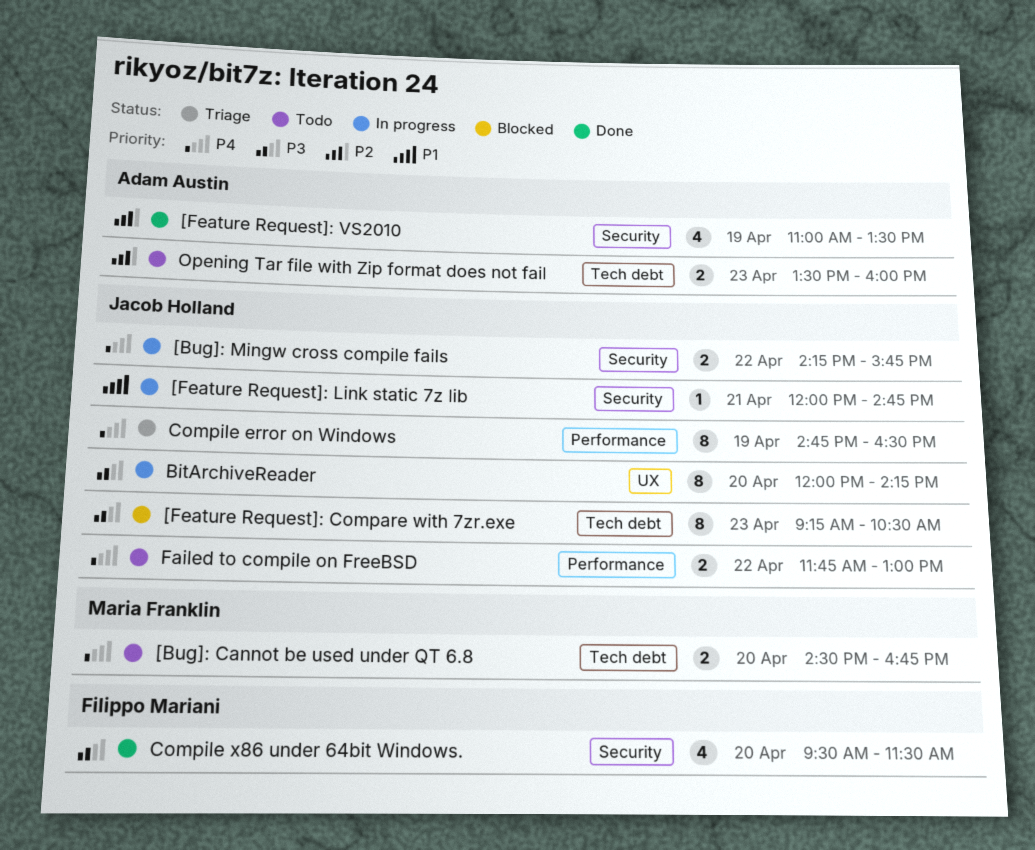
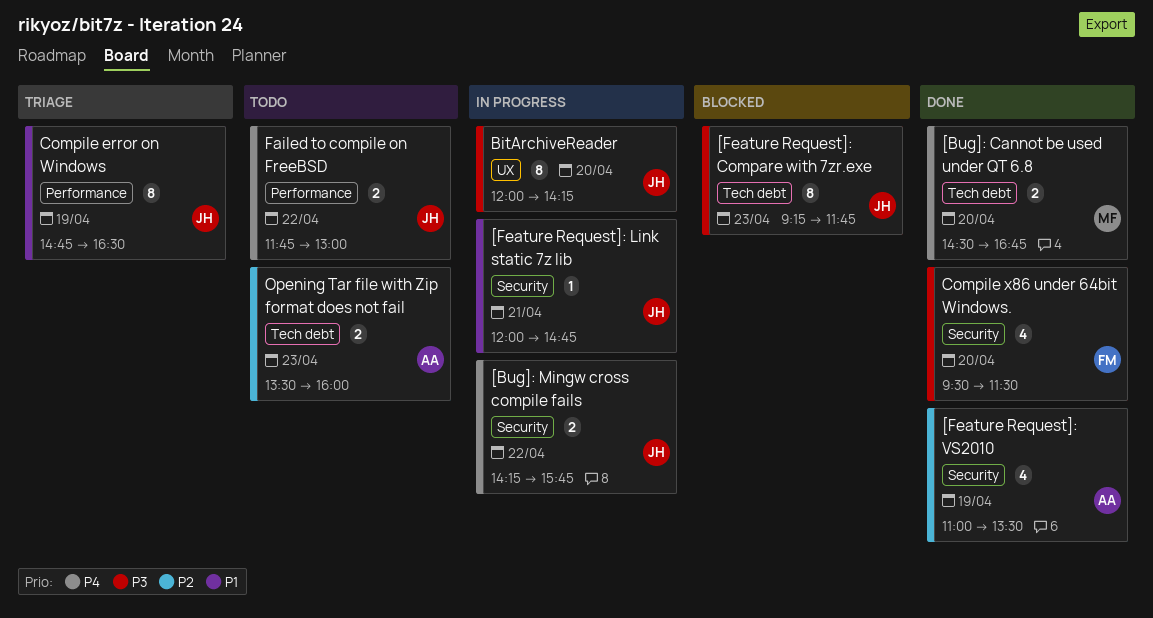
[Bug]: Cannot be used under QT 6.8, status: Todo -> Done
[Feature Request]: Compare with 7zr.exe, ends: 10:30 -> 11:45
Compile error on Windows, priority: P4 -> P1

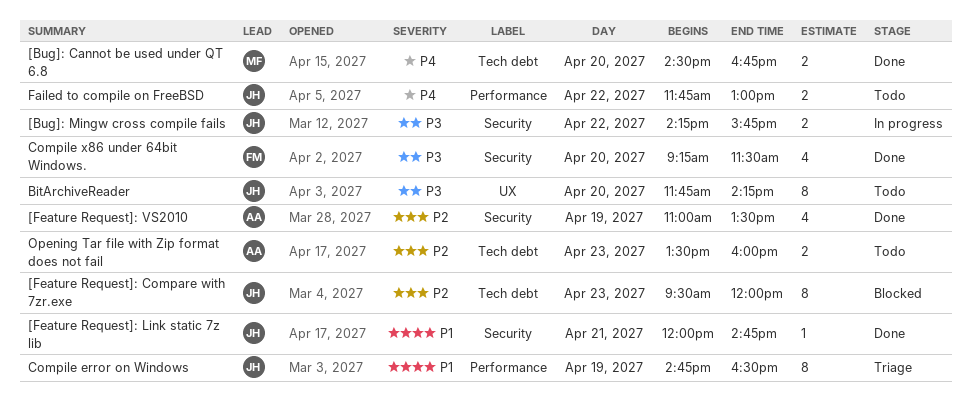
[Bug]: Mingw cross compile fails, priority: P4 -> P3
[Feature Request]: Compare with 7zr.exe, priority: P3 -> P2
[Feature Request]: Compare with 7zr.exe, begins: 09:15 -> 09:30
[Feature Request]: Compare with 7zr.exe, ends: 11:45 -> 12:00
[Feature Request]: Link static 7z lib, status: In progress -> Done
BitArchiveReader, status: In progress -> Todo
BitArchiveReader, begins: 12:00 -> 11:45
Compile x86 under 64bit Windows., begins: 09:30 -> 09:15

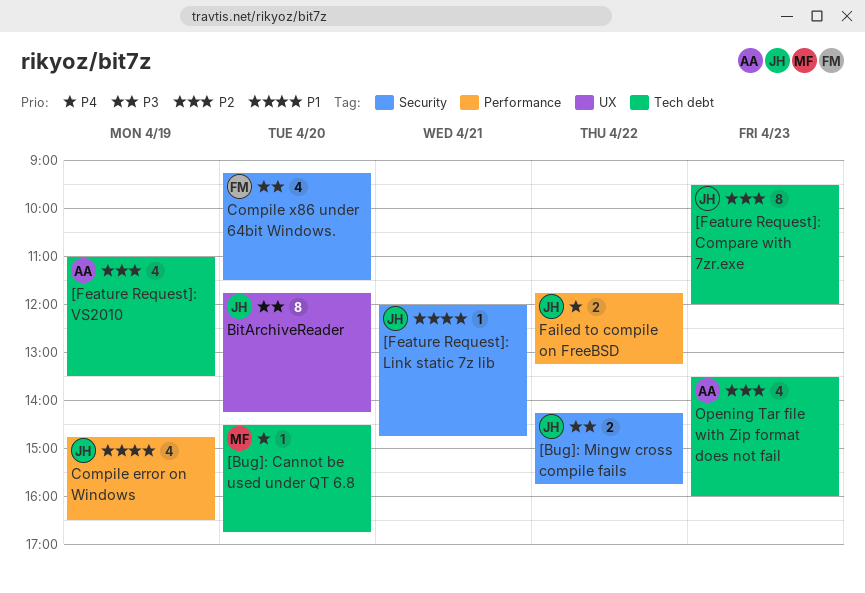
[Bug]: Cannot be used under QT 6.8, estimate: 2 -> 1
[Feature Request]: VS2010, label: Security -> Tech debt
Compile error on Windows, estimate: 8 -> 4
Failed to compile on FreeBSD, ends: 13:00 -> 13:15
Opening Tar file with Zip format does not fail, estimate: 2 -> 4

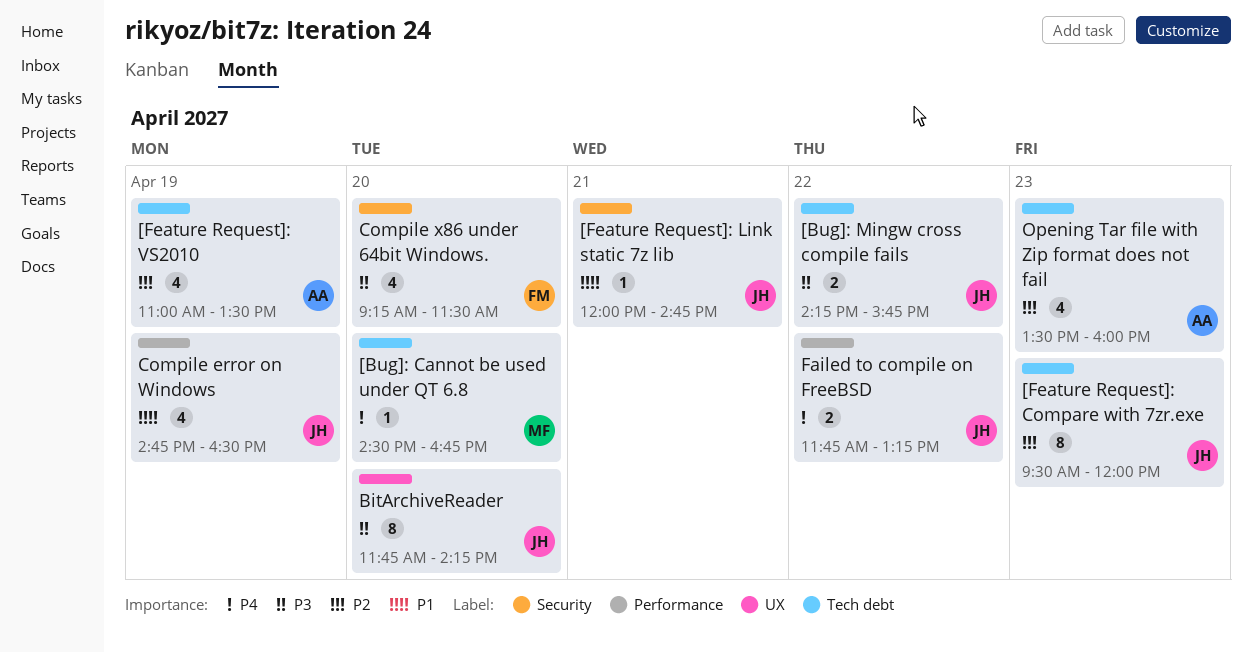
[Bug]: Mingw cross compile fails, label: Security -> Tech debt

